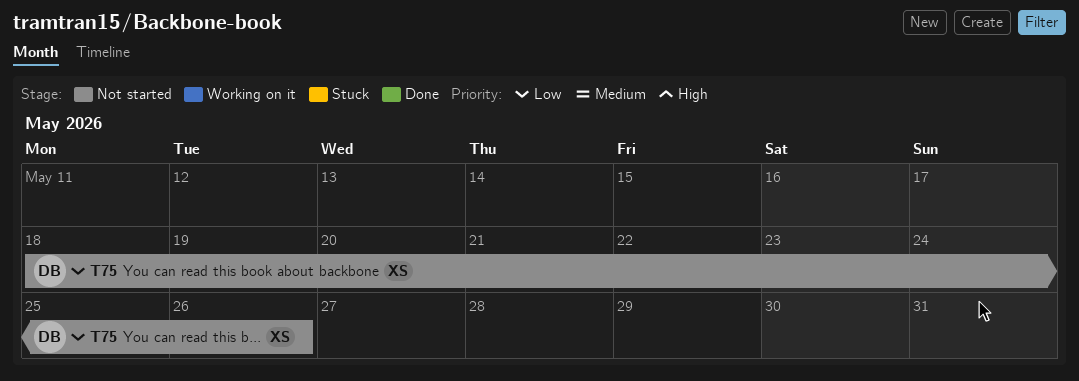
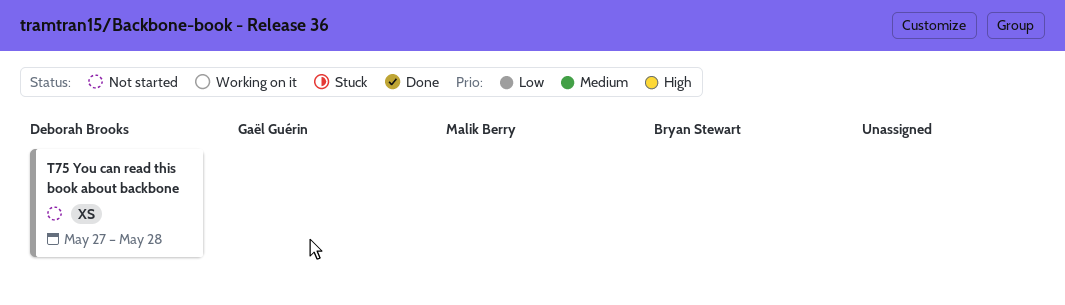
T75, start: May 18 -> May 27
T75, due: May 26 -> May 28

